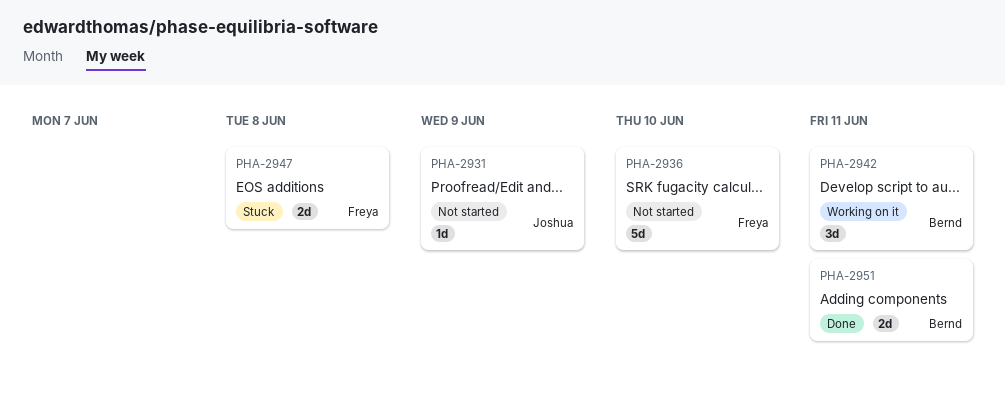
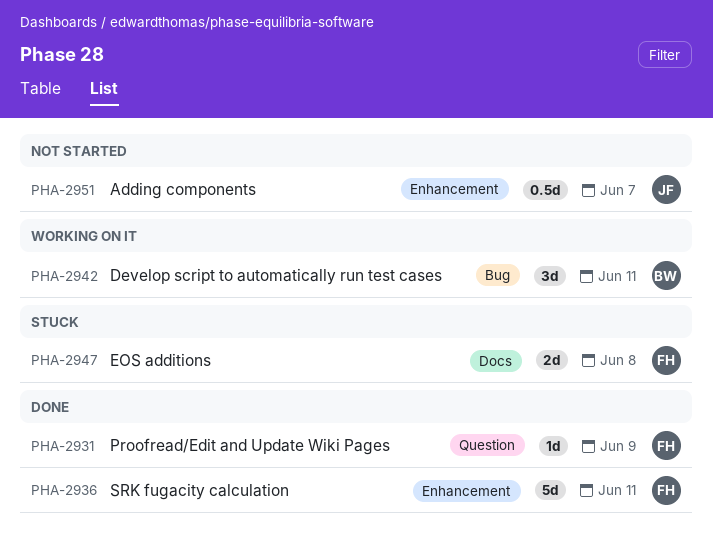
PHA-2931, status: Not started -> Done
PHA-2931, owner: Joshua -> Freya
PHA-2936, status: Not started -> Done
PHA-2936, due: Jun 10 -> Jun 11
PHA-2951, status: Done -> Not started
PHA-2951, owner: Bernd -> Joshua
PHA-2951, estimate: 2d -> 0.5d
PHA-2951, due: Jun 11 -> Jun 7

